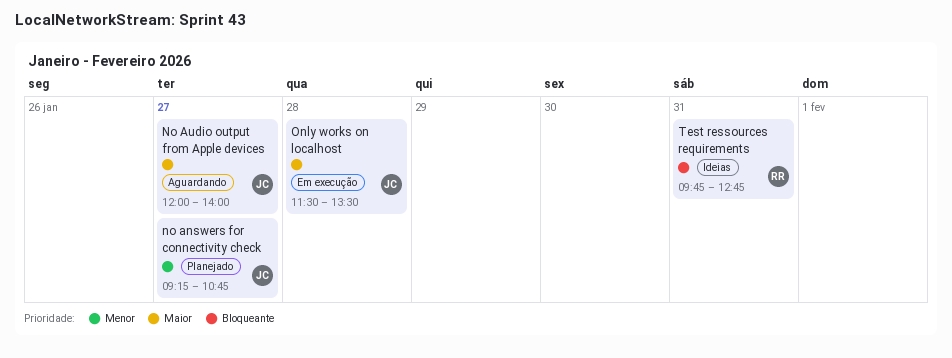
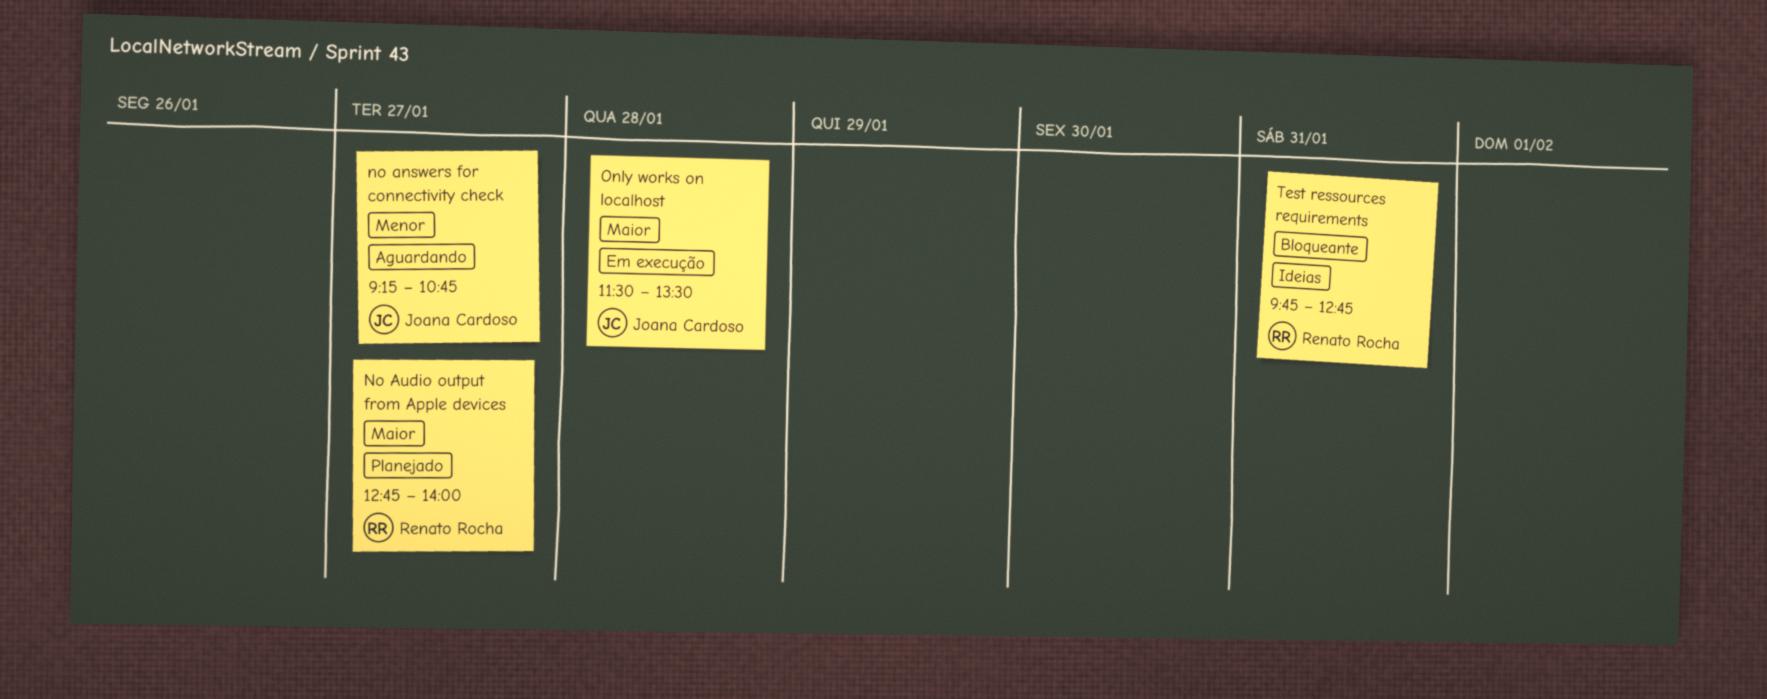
no answers for connectivity check, status: Planejado -> Aguardando
No Audio output from Apple devices, status: Aguardando -> Planejado
No Audio output from Apple devices, owner: Joana Cardoso -> Renato Rocha
No Audio output from Apple devices, begins: 12:00 -> 12:45

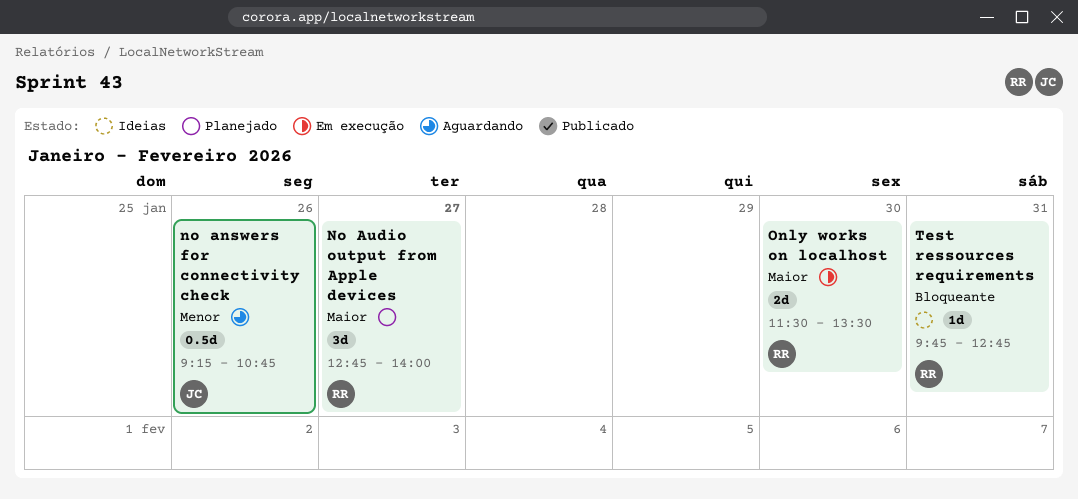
no answers for connectivity check, day: Jan 27 -> Jan 26
Only works on localhost, owner: Joana Cardoso -> Renato Rocha
Only works on localhost, day: Jan 28 -> Jan 30

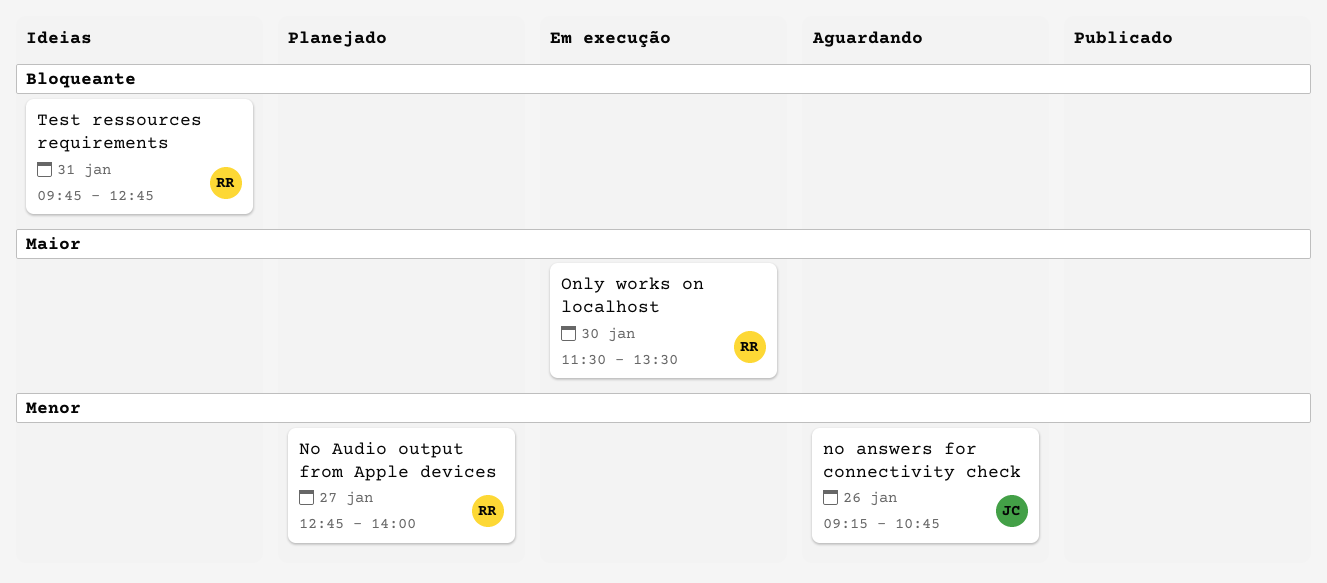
No Audio output from Apple devices, priority: Maior -> Menor

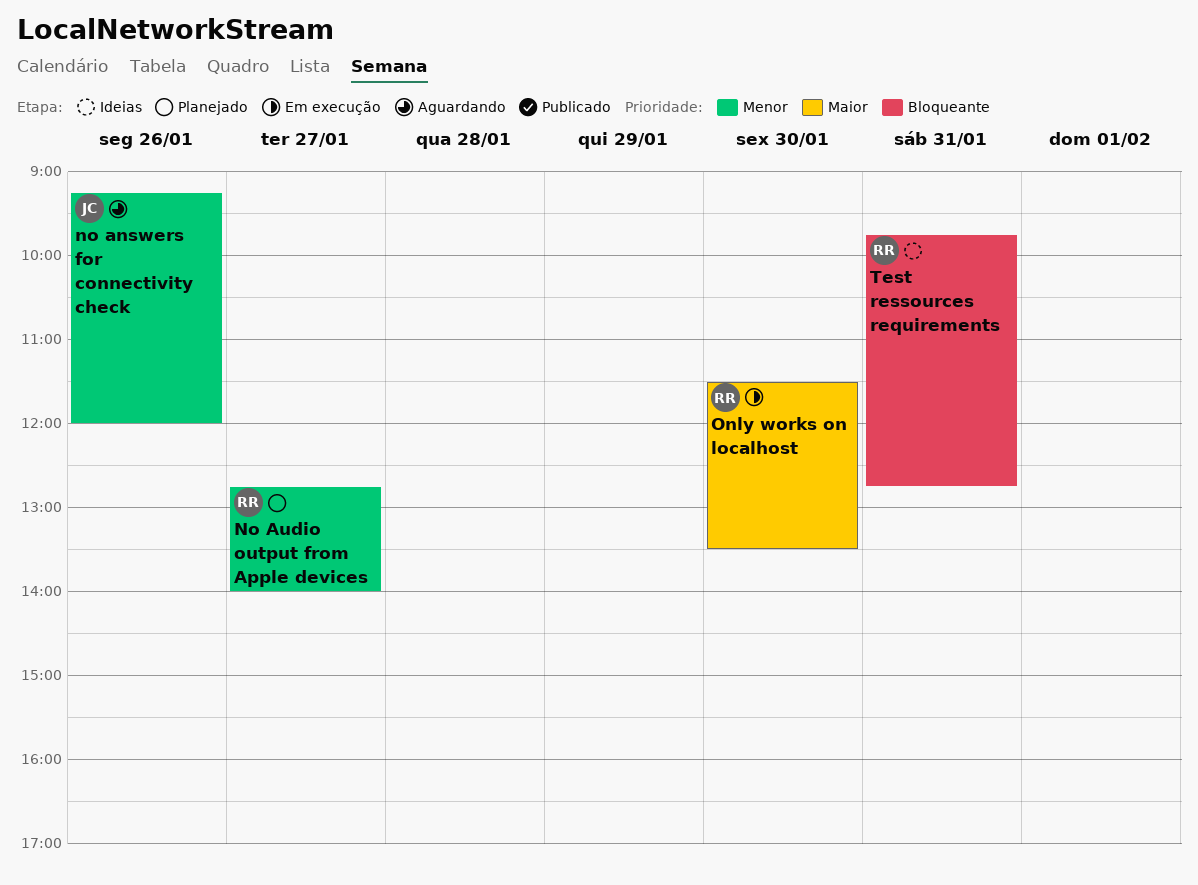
no answers for connectivity check, ends: 10:45 -> 12:00

